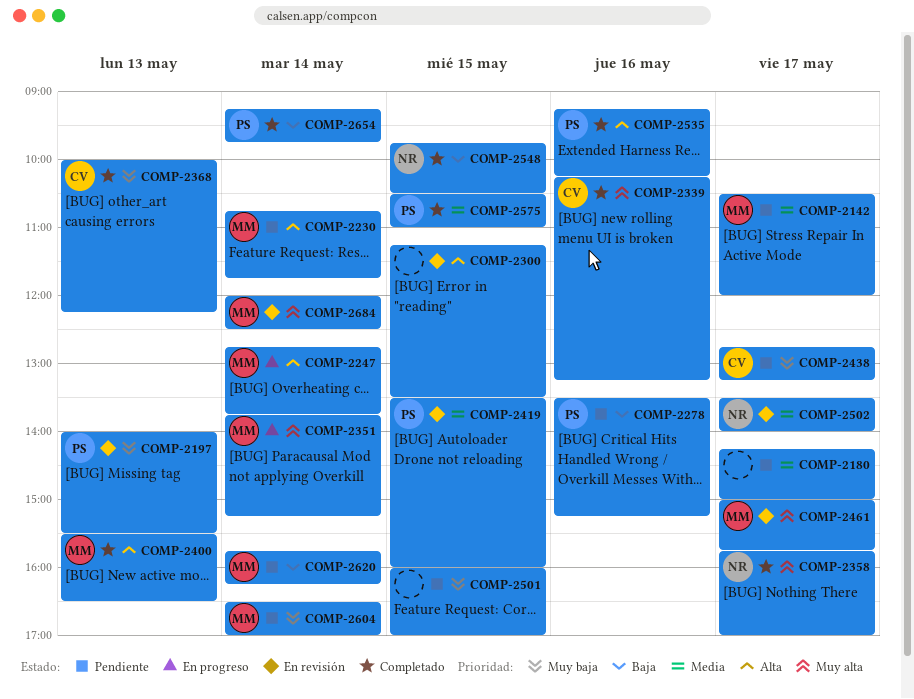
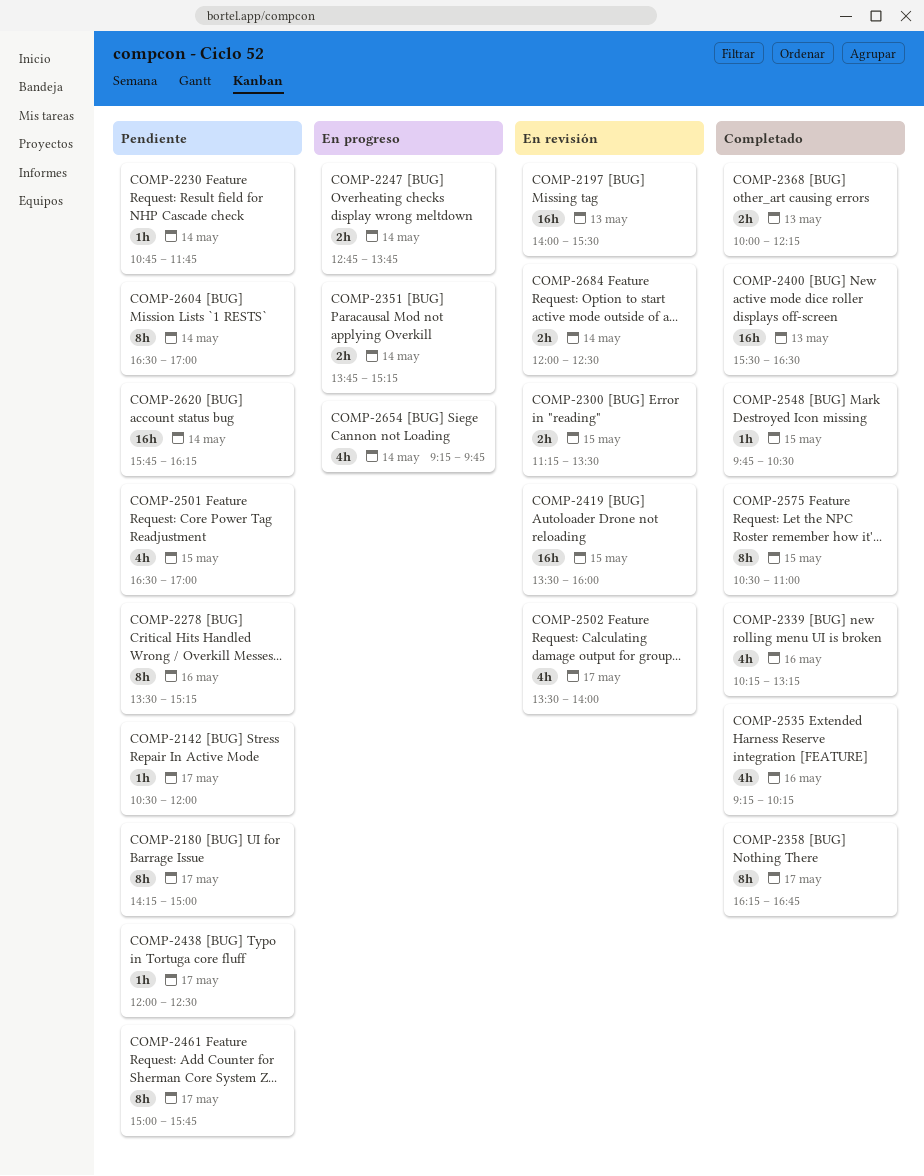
COMP-2358, begins: 15:45 -> 16:15
COMP-2358, ends: 17:00 -> 16:45
COMP-2438, begins: 12:45 -> 12:00
COMP-2438, ends: 13:15 -> 12:30
COMP-2461, status: En revisión -> Pendiente
COMP-2501, begins: 16:00 -> 16:30
COMP-2654, status: Completado -> En progreso

